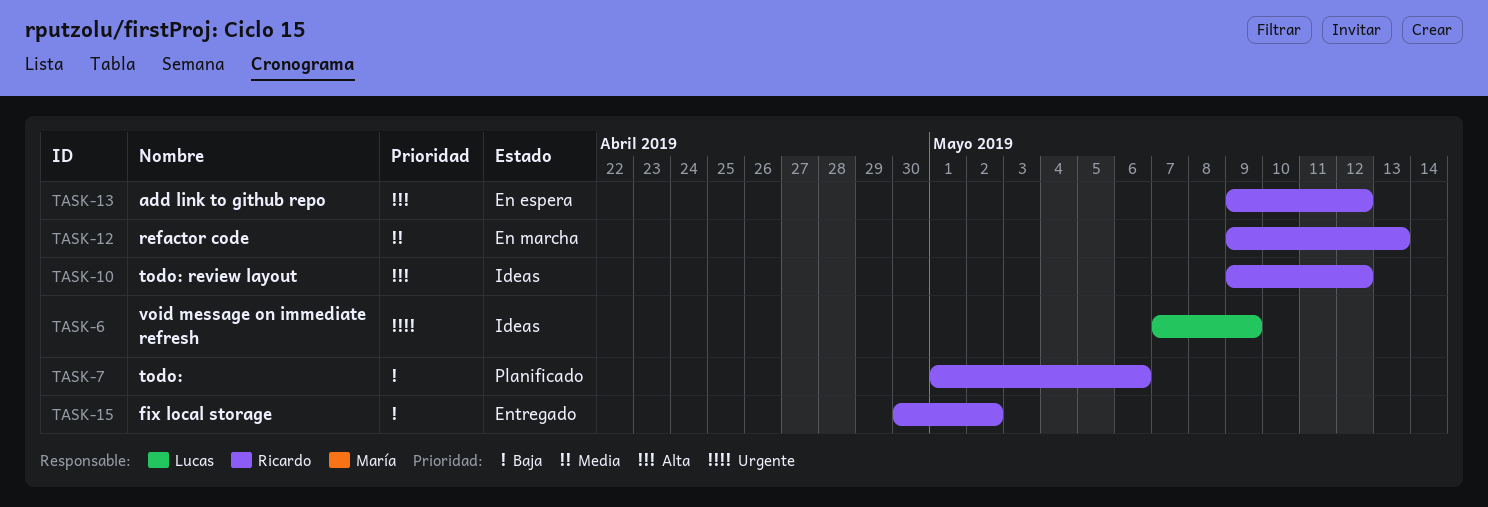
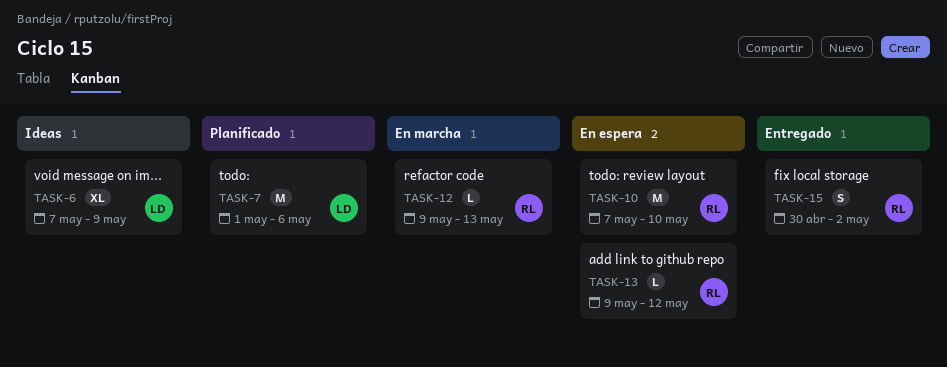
TASK-7, owner: Ricardo -> Lucas
TASK-10, status: Ideas -> En espera
TASK-10, start: May 9 -> May 7
TASK-10, due: May 12 -> May 10

